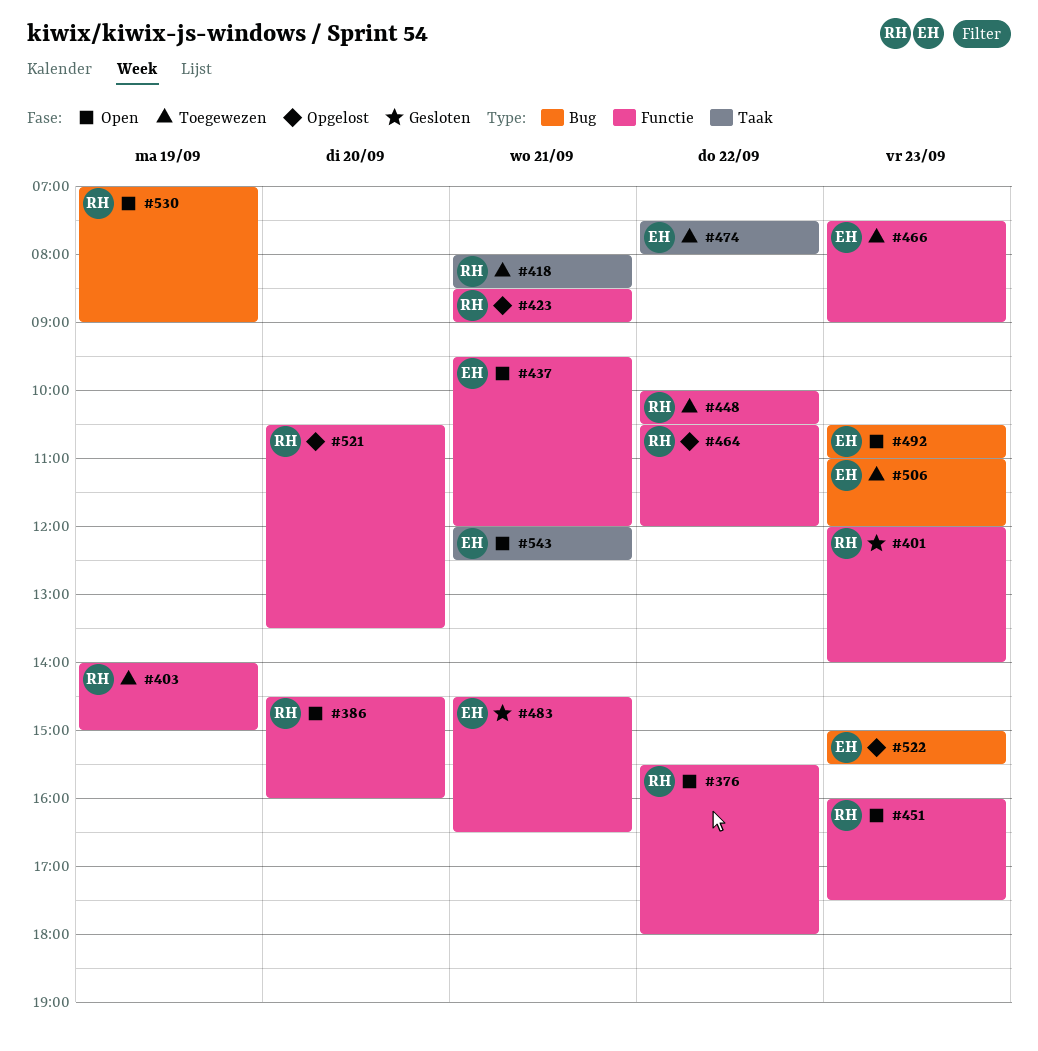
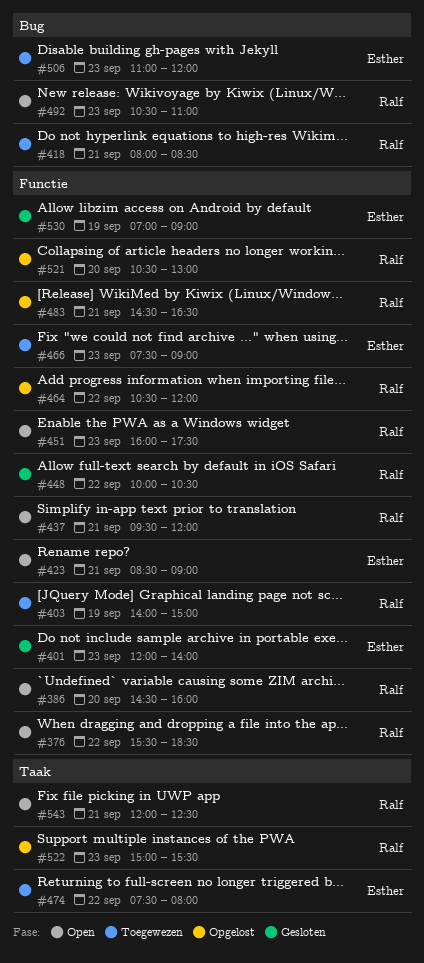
#376, ends: 18:00 -> 18:30
#401, owner: Ralf -> Esther
#418, label: Taak -> Bug
#423, status: Opgelost -> Open
#423, owner: Ralf -> Esther
#437, owner: Esther -> Ralf
#448, status: Toegewezen -> Gesloten
#483, status: Gesloten -> Opgelost
#483, owner: Esther -> Ralf
#492, owner: Esther -> Ralf
#521, ends: 13:30 -> 13:00
#522, owner: Esther -> Ralf
#522, label: Bug -> Taak
#530, status: Open -> Gesloten
#530, owner: Ralf -> Esther
#530, label: Bug -> Functie
#543, owner: Esther -> Ralf

